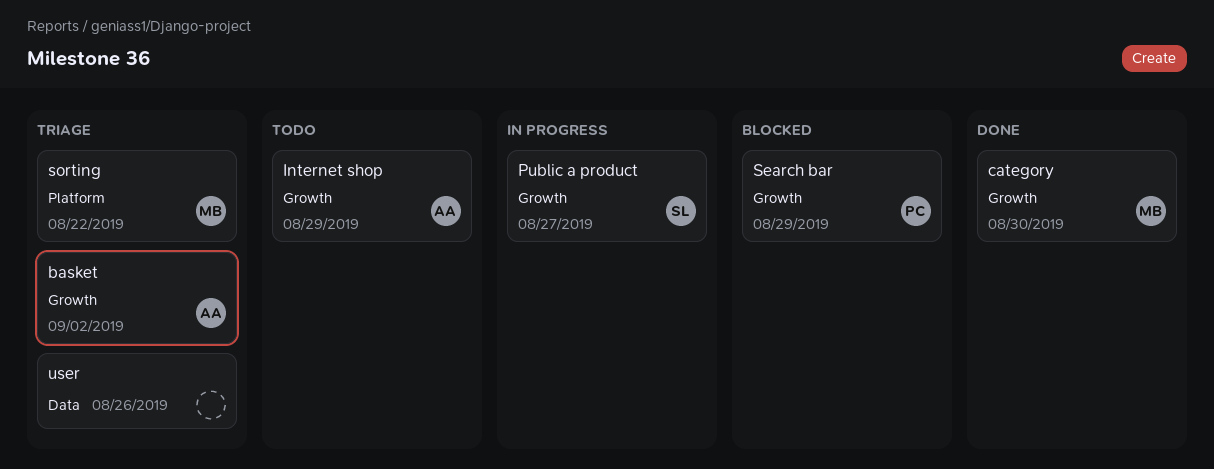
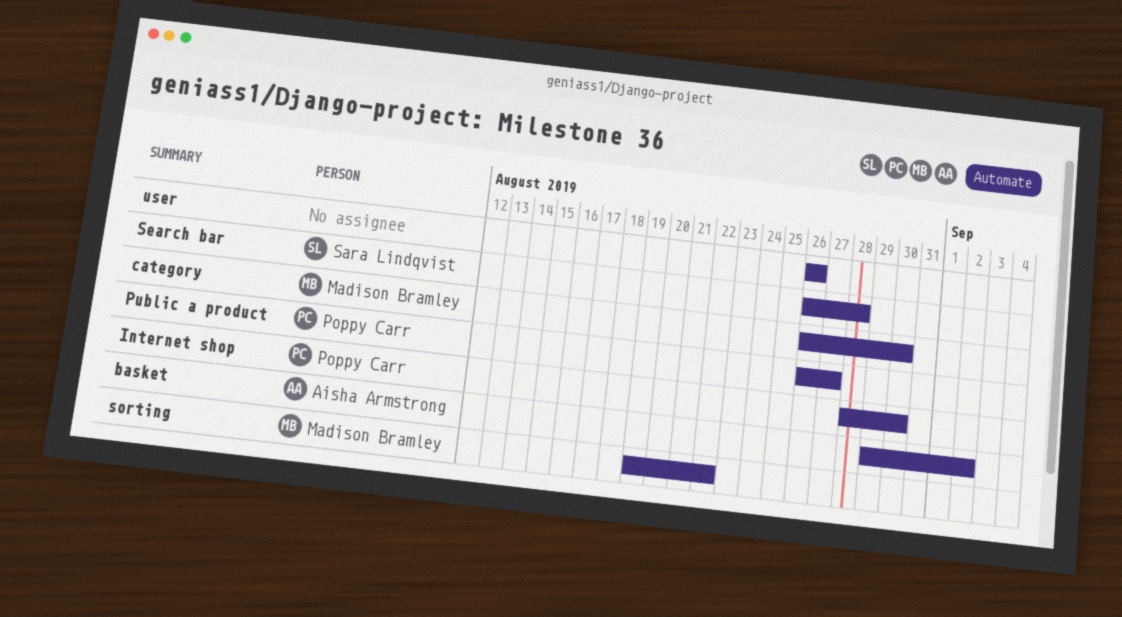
Internet shop, owner: Aisha Armstrong -> Poppy Carr
Internet shop, due: Aug 29 -> Aug 30
Public a product, owner: Sara Lindqvist -> Poppy Carr
Search bar, owner: Poppy Carr -> Sara Lindqvist
Search bar, due: Aug 29 -> Aug 28

